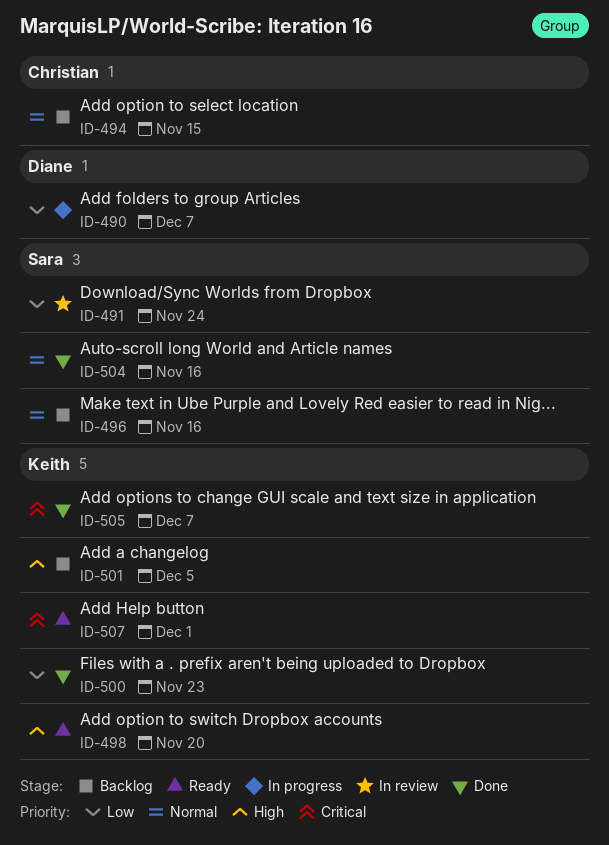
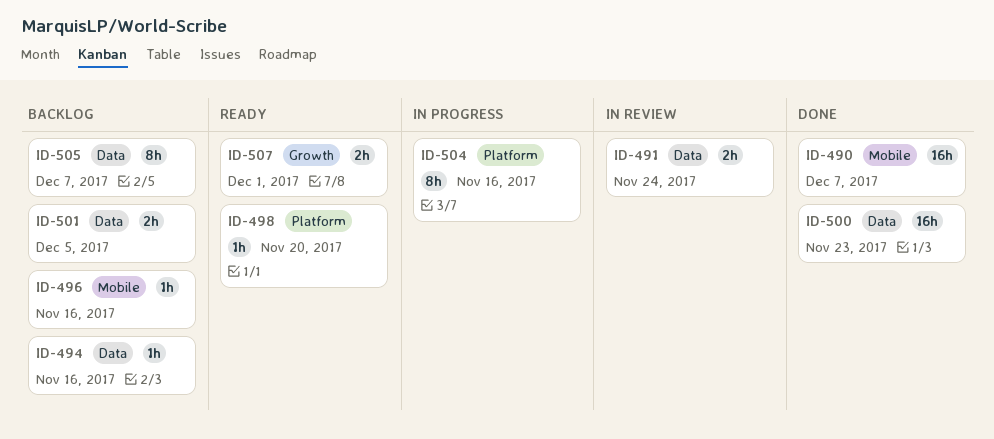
ID-490, status: In progress -> Done
ID-494, due: Nov 15 -> Nov 16
ID-504, status: Done -> In progress
ID-505, status: Done -> Backlog

